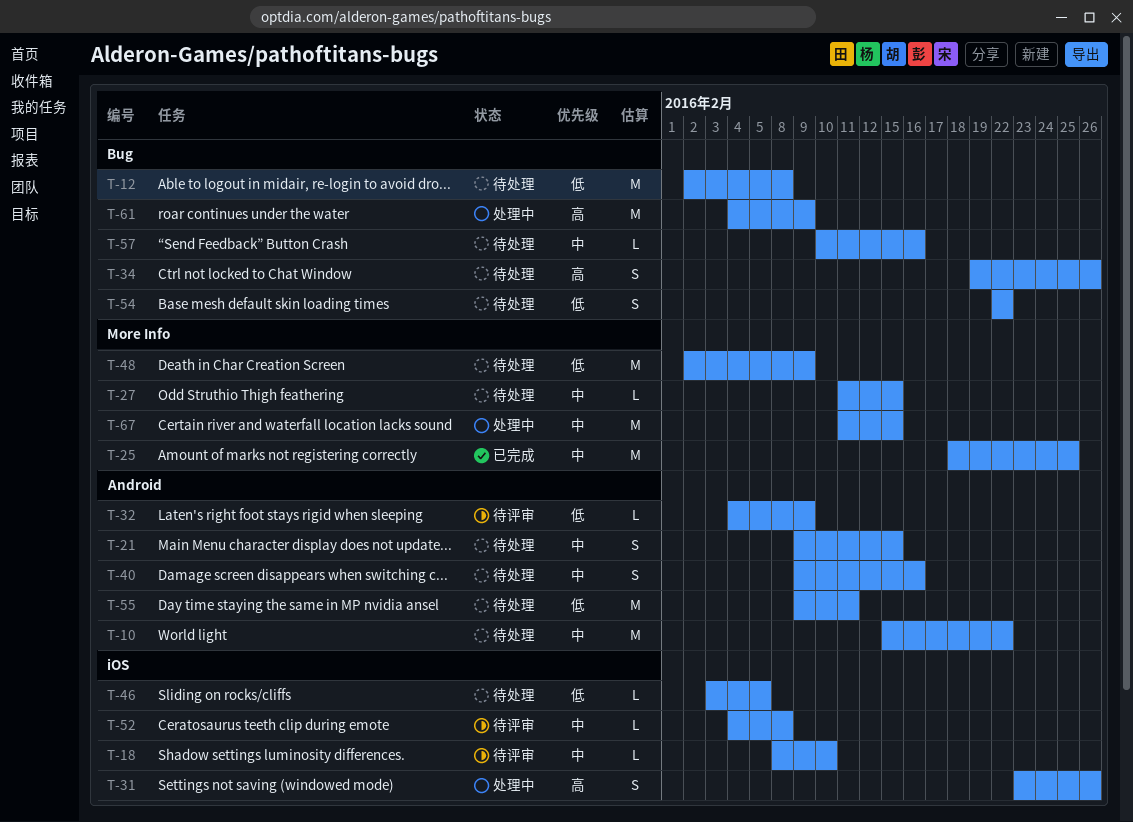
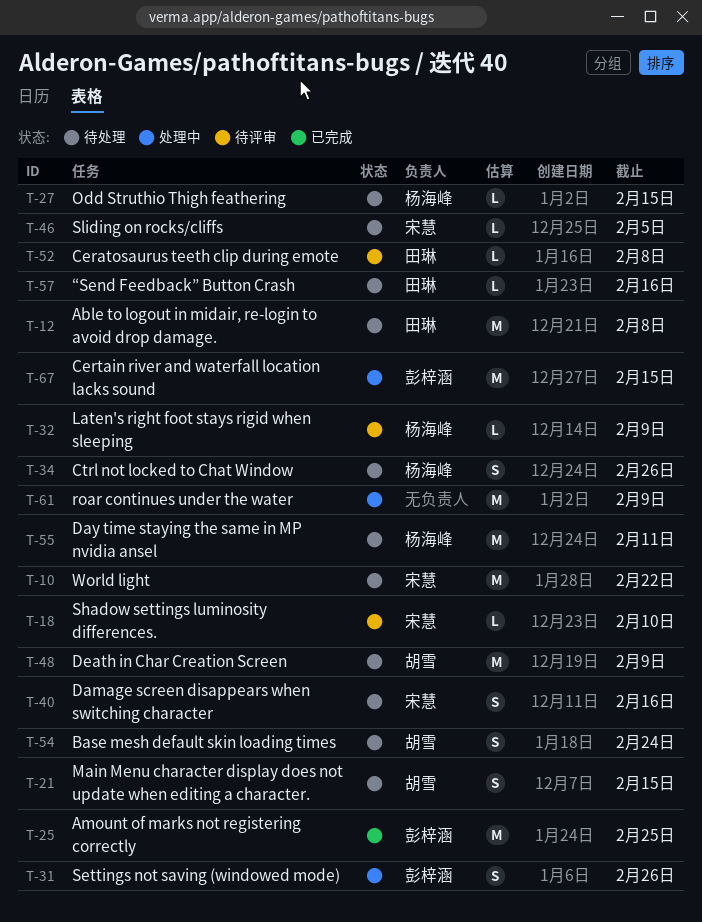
T-54, due: Feb 22 -> Feb 24

